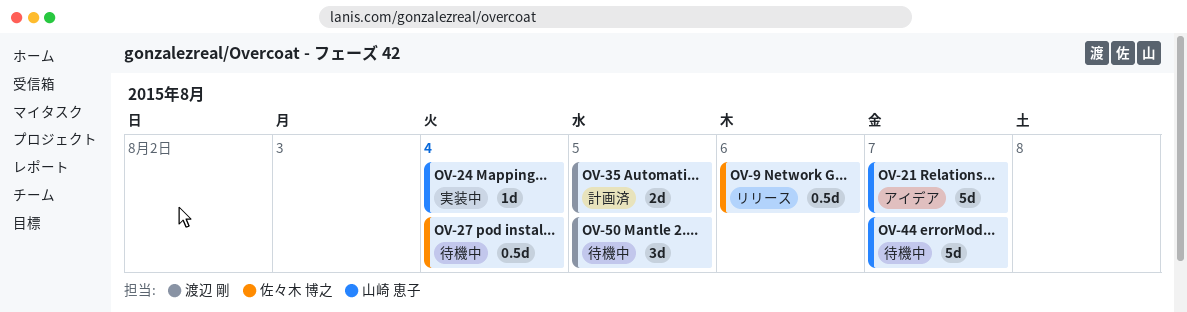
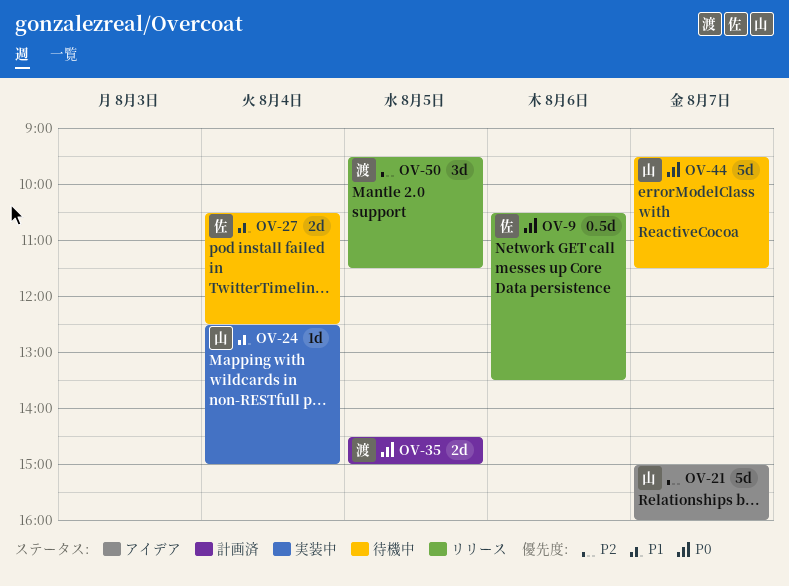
OV-27, estimate: 0.5d -> 2d
OV-50, status: 待機中 -> リリース

